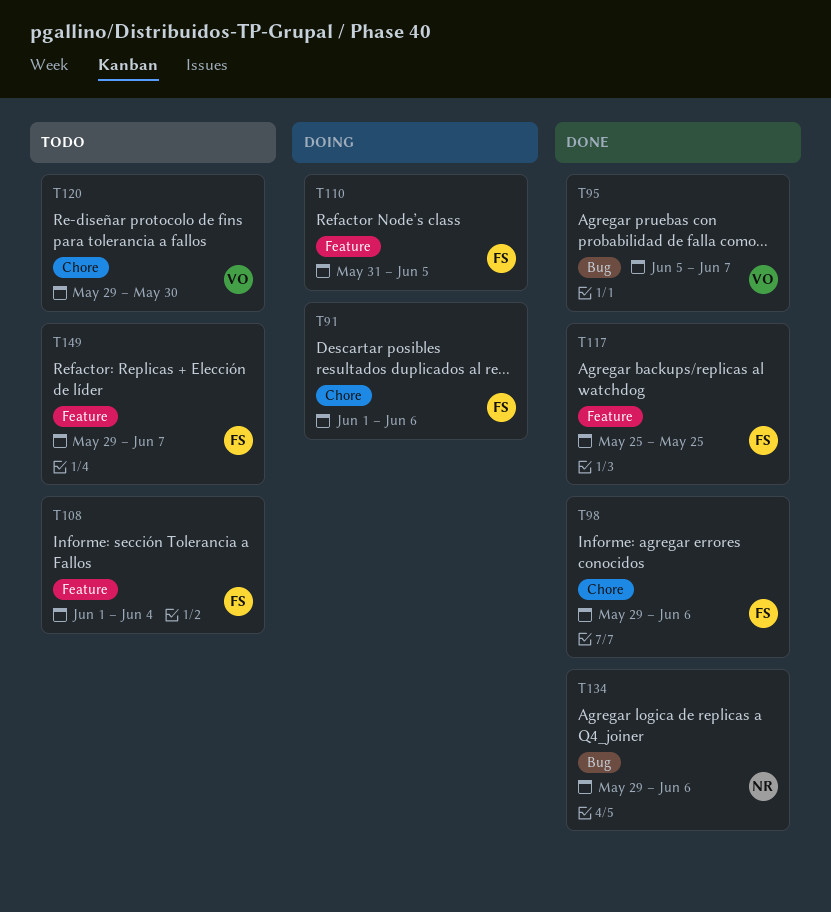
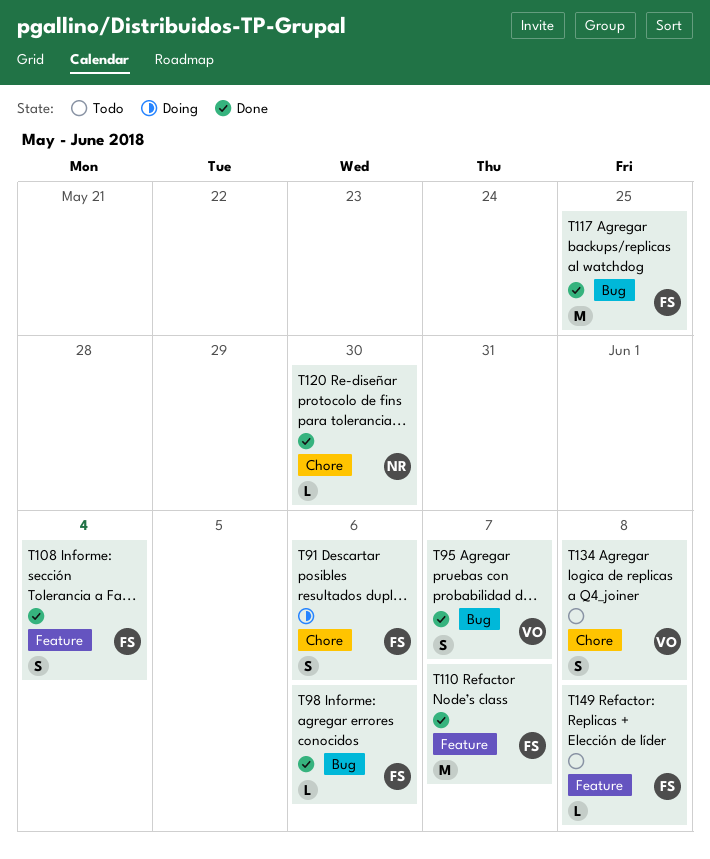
T98, label: Chore -> Bug
T108, status: Todo -> Done
T110, status: Doing -> Done
T110, due: Jun 5 -> Jun 7
T117, label: Feature -> Bug
T120, status: Todo -> Done
T120, owner: VO -> NR
T134, status: Done -> Todo
T134, owner: NR -> VO
T134, label: Bug -> Chore
T134, due: Jun 6 -> Jun 8
T149, due: Jun 7 -> Jun 8

